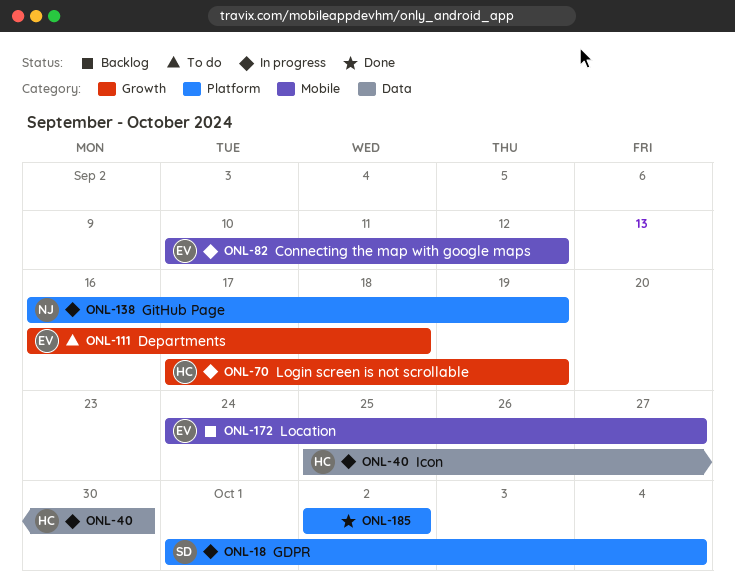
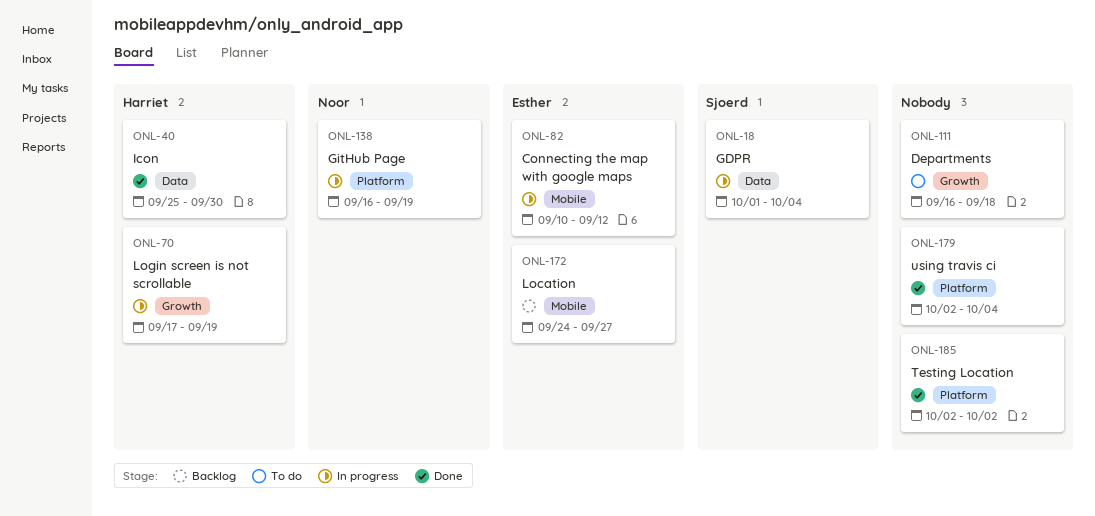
ONL-18, label: Platform -> Data
ONL-40, status: In progress -> Done
ONL-111, owner: Esther -> none
ONL-179: none -> present

